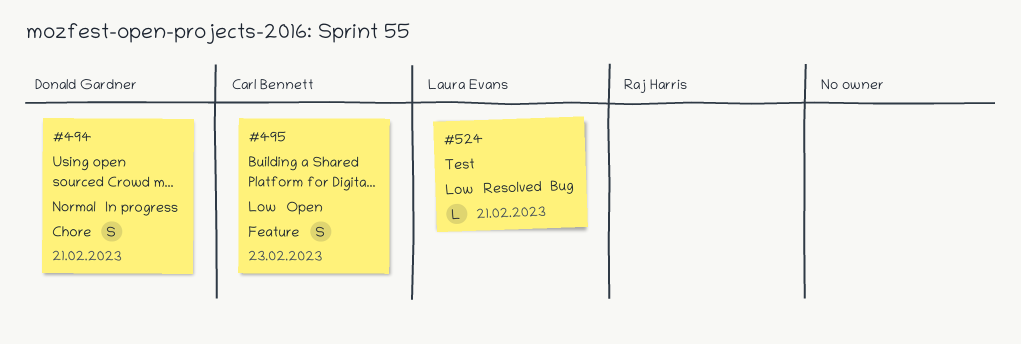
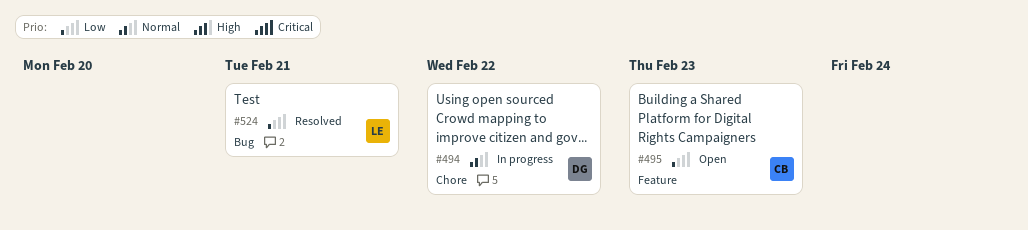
#494, due: Feb 21 -> Feb 22

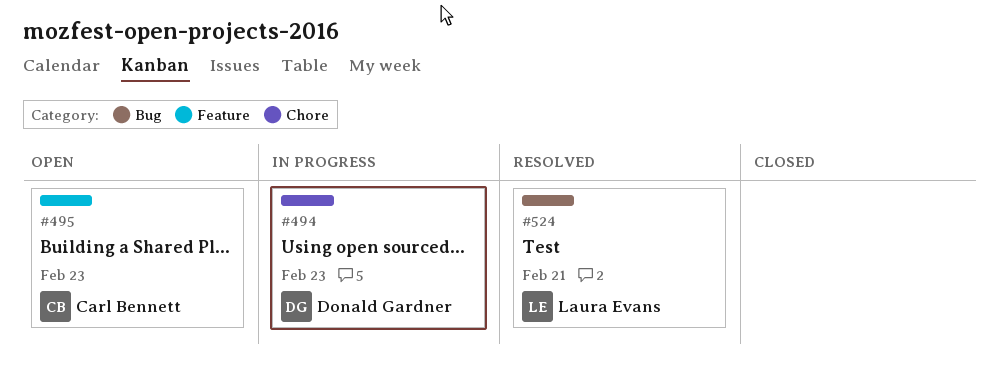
#494, due: Feb 22 -> Feb 23

